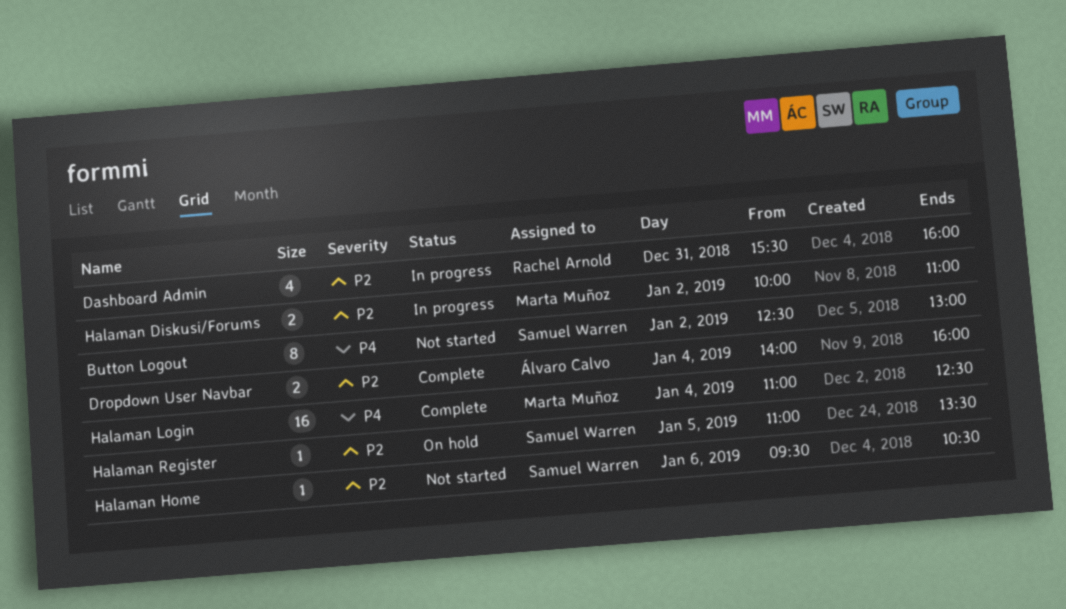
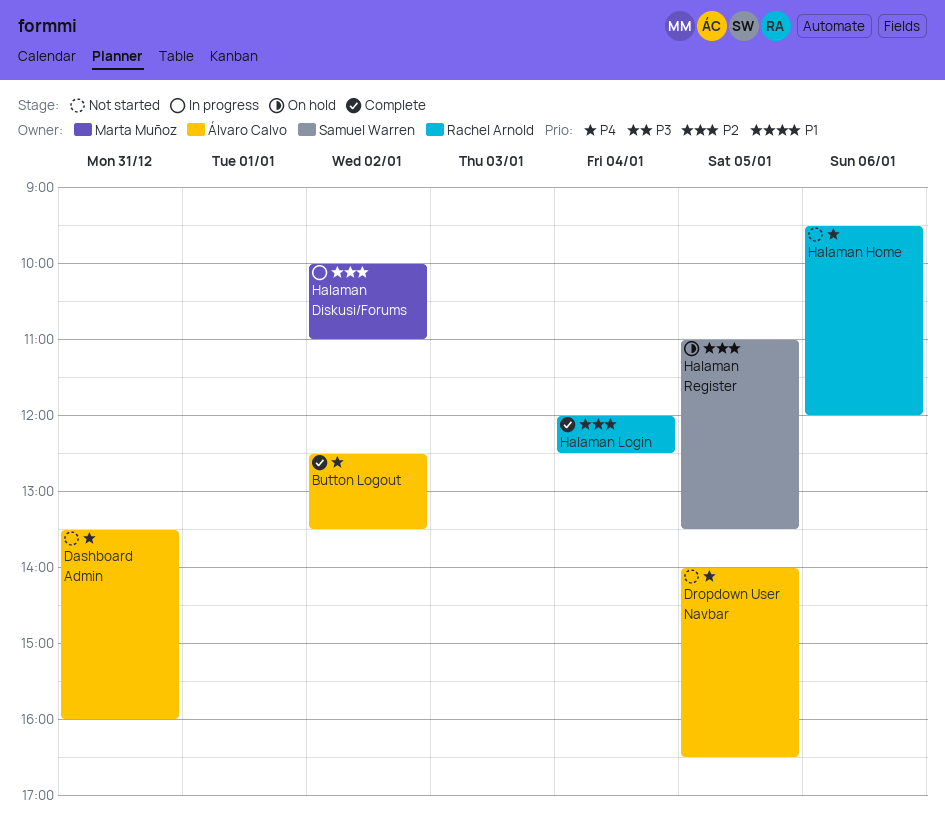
Button Logout, status: Not started -> Complete
Button Logout, owner: Samuel Warren -> Álvaro Calvo
Button Logout, ends: 13:00 -> 13:30
Dashboard Admin, status: In progress -> Not started
Dashboard Admin, owner: Rachel Arnold -> Álvaro Calvo
Dashboard Admin, priority: P2 -> P4
Dashboard Admin, begins: 15:30 -> 13:30
Dropdown User Navbar, status: Complete -> Not started
Dropdown User Navbar, priority: P2 -> P4
Dropdown User Navbar, day: Jan 4 -> Jan 5
Dropdown User Navbar, ends: 16:00 -> 16:30
Halaman Home, owner: Samuel Warren -> Rachel Arnold
Halaman Home, priority: P2 -> P4
Halaman Home, ends: 10:30 -> 12:00
Halaman Login, owner: Marta Muñoz -> Rachel Arnold
Halaman Login, priority: P4 -> P2
Halaman Login, begins: 11:00 -> 12:00

